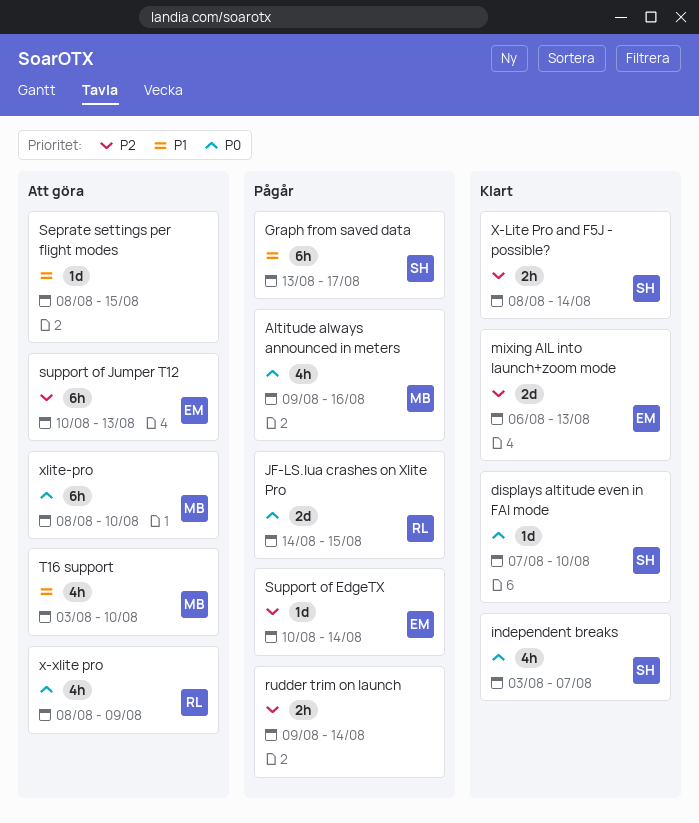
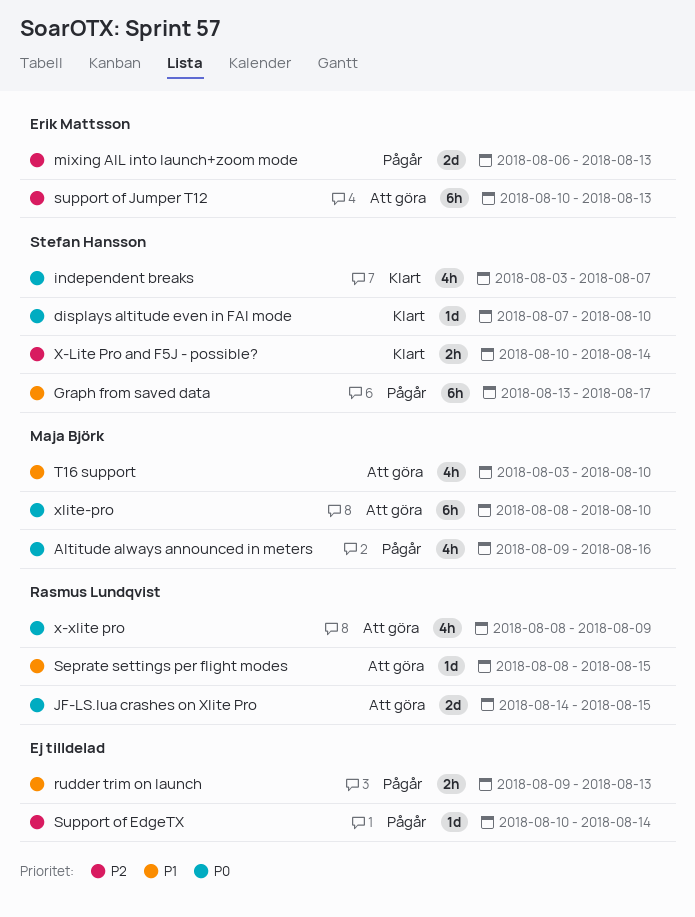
JF-LS.lua crashes on Xlite Pro, status: Pågår -> Att göra
mixing AIL into launch+zoom mode, status: Klart -> Pågår
rudder trim on launch, priority: P2 -> P1
rudder trim on launch, due: Aug 14 -> Aug 13
Seprate settings per flight modes, owner: none -> Rasmus Lundqvist
Support of EdgeTX, owner: Erik Mattsson -> none
X-Lite Pro and F5J - possible?, start: Aug 8 -> Aug 10

